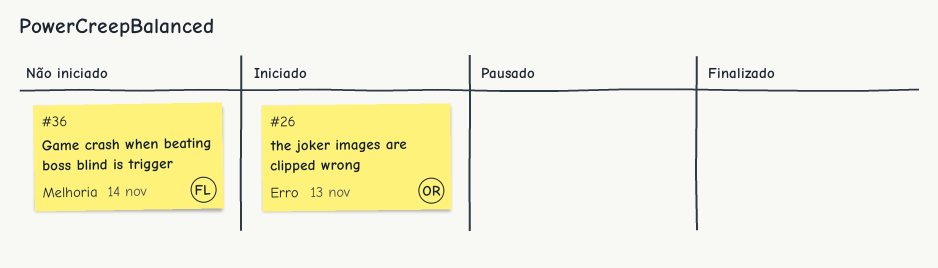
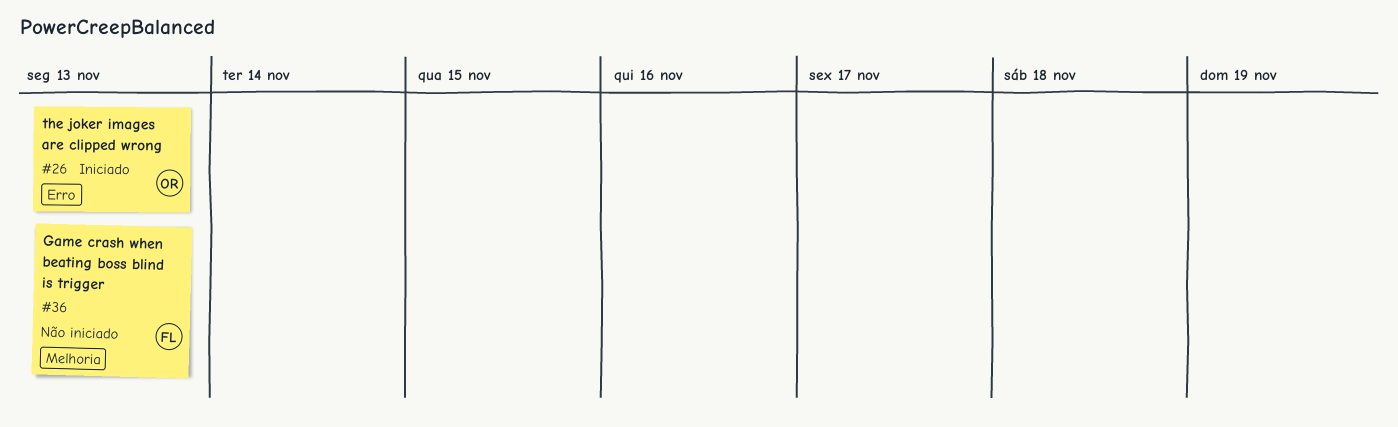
#36, due: Nov 14 -> Nov 13

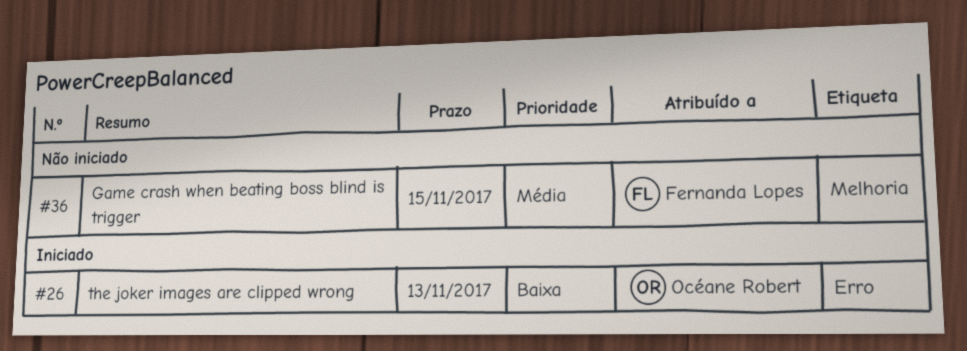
#36, due: Nov 13 -> Nov 15

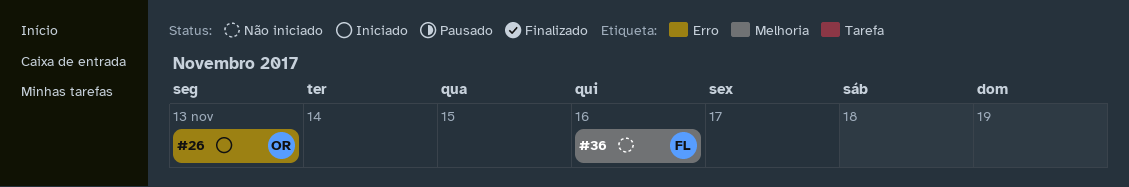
#36, due: Nov 15 -> Nov 16

